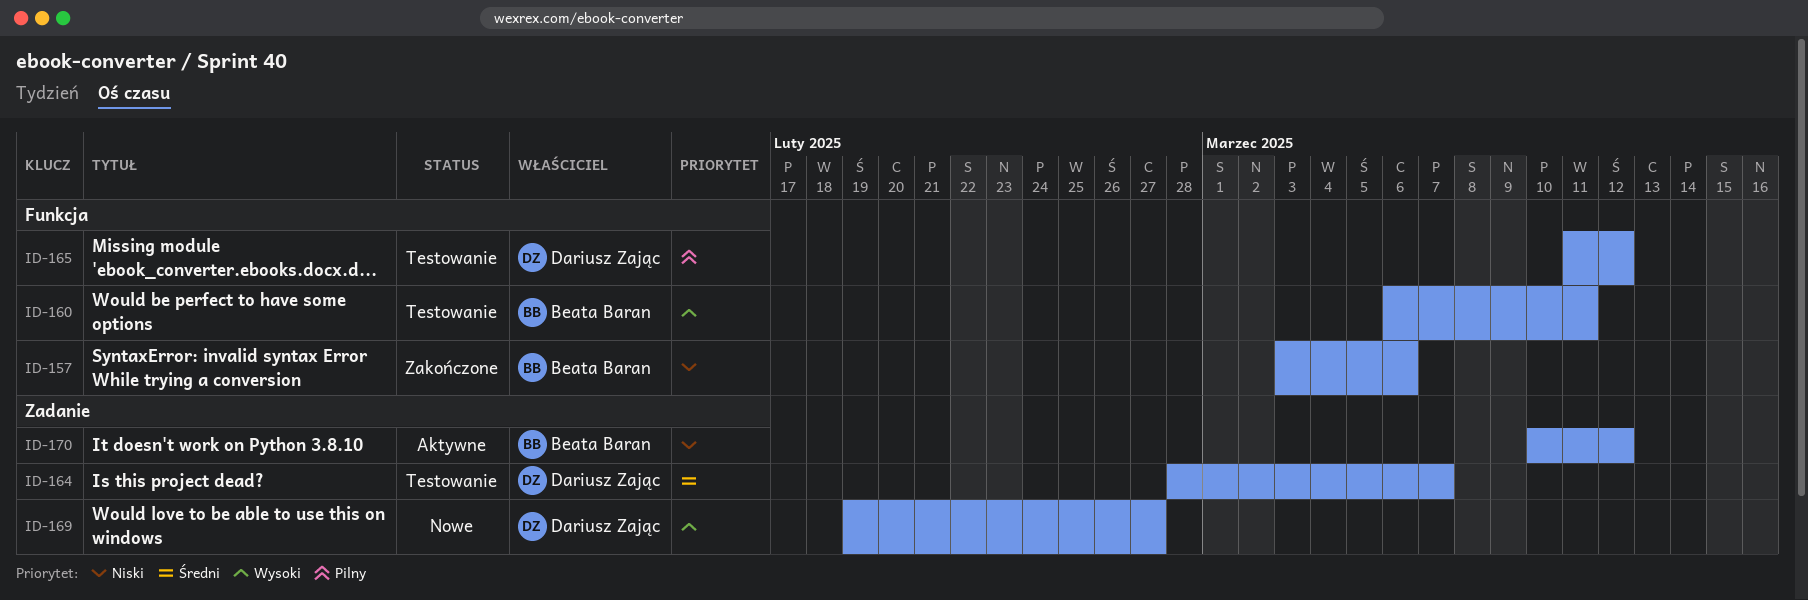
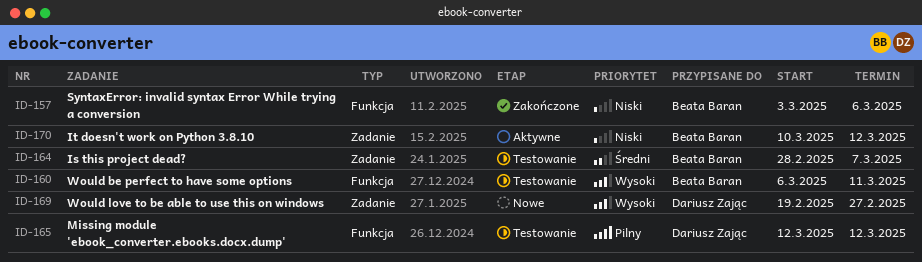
ID-164, owner: Dariusz Zając -> Beata Baran
ID-165, start: Mar 11 -> Mar 12

